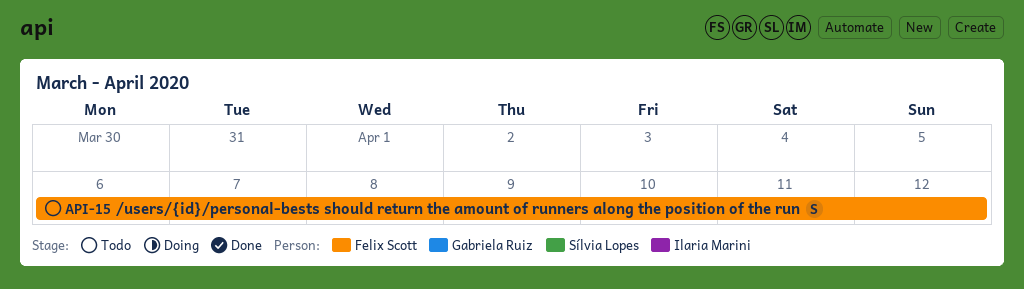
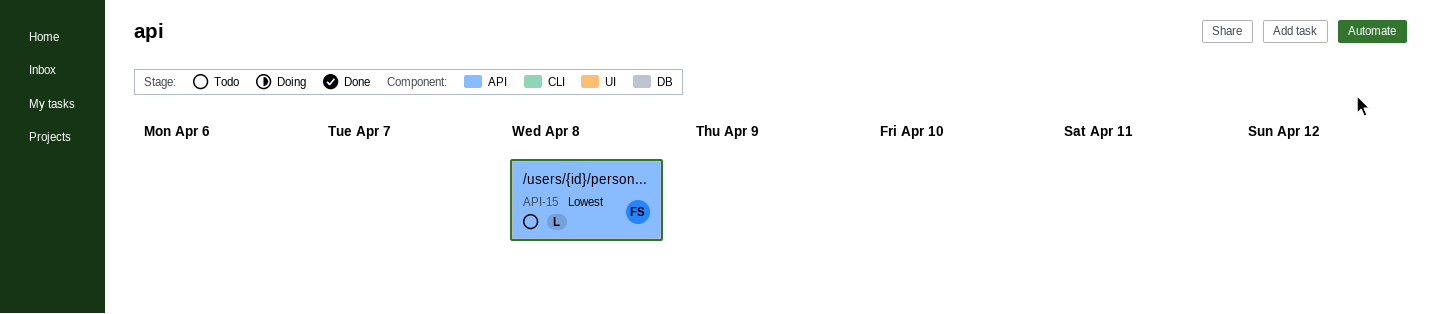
API-15, estimate: S -> L
API-15, due: Apr 12 -> Apr 8

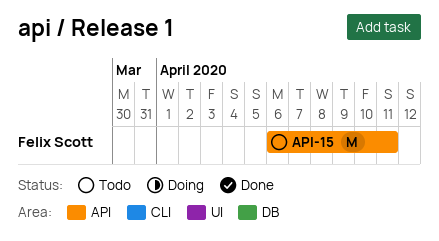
API-15, estimate: L -> M
API-15, due: Apr 8 -> Apr 11

